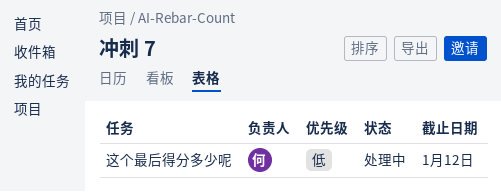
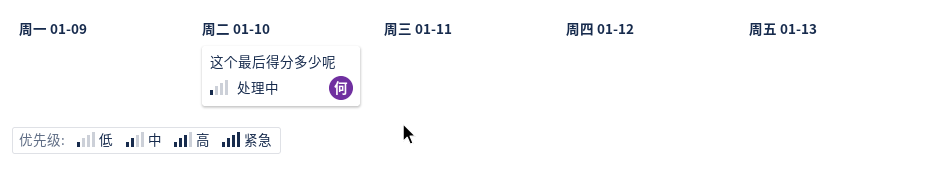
这个最后得分多少呢, due: Jan 12 -> Jan 10

